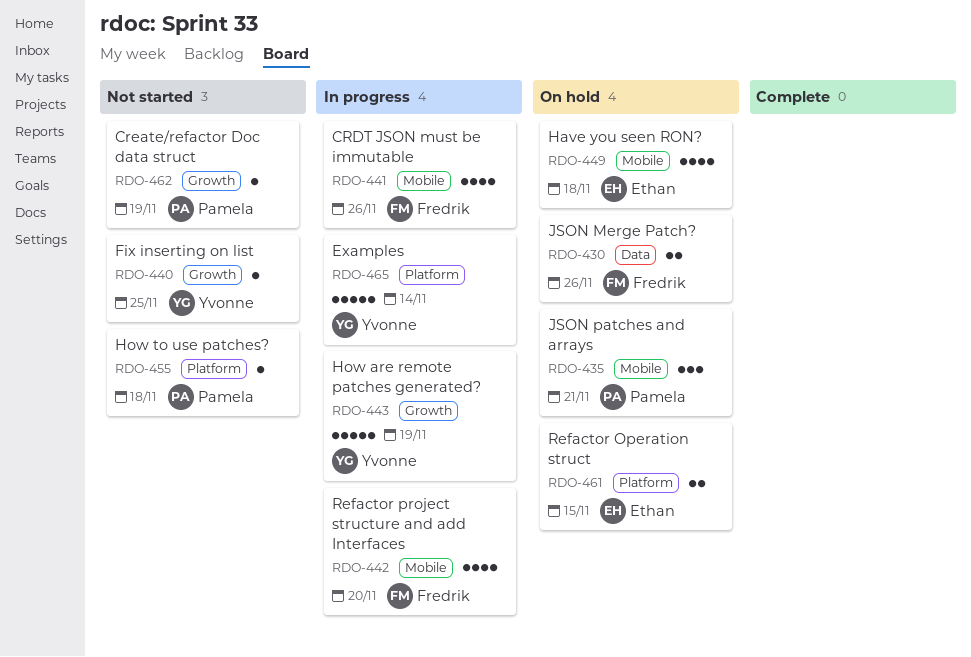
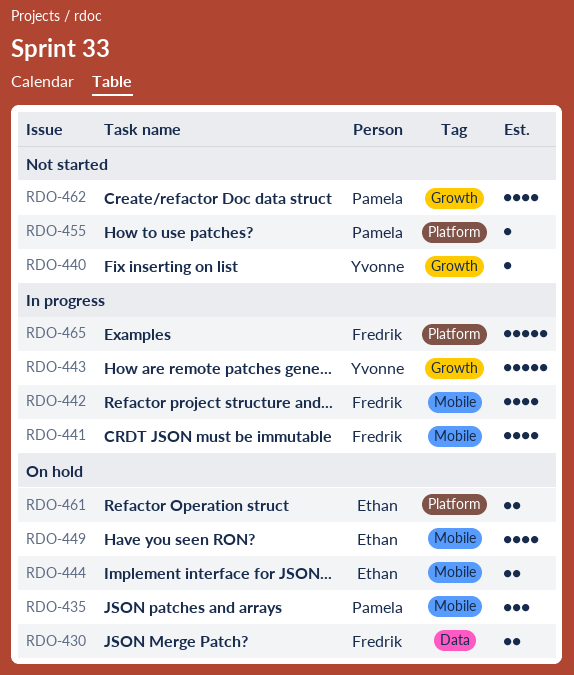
RDO-444: none -> present
RDO-462, estimate: 1 -> 4
RDO-465, owner: Yvonne -> Fredrik

